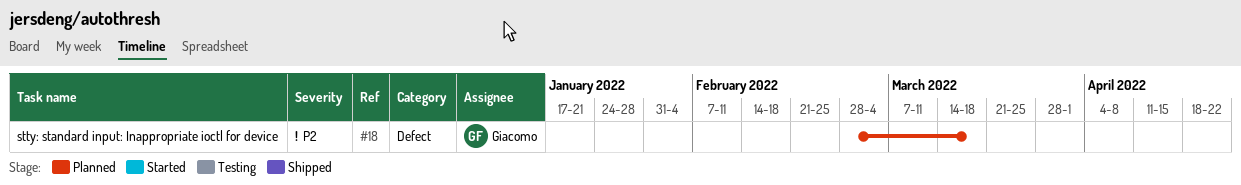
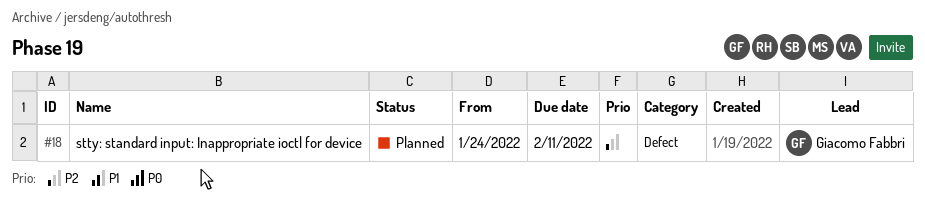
#18, start: Feb 28 -> Jan 24
#18, due: Mar 18 -> Feb 11

